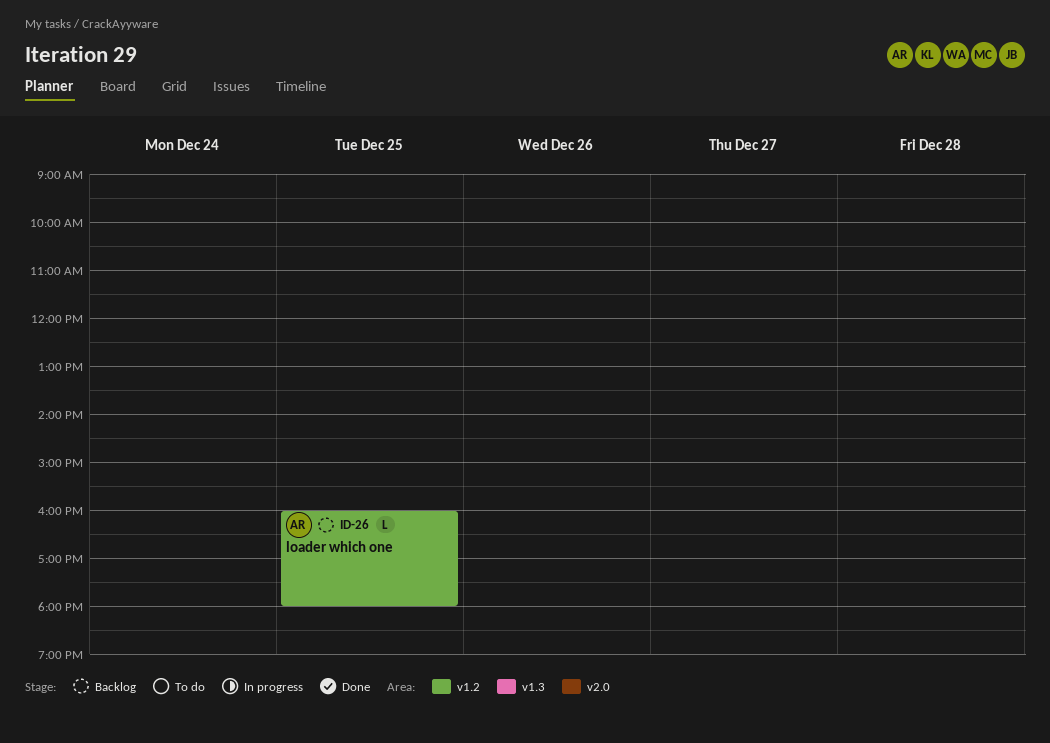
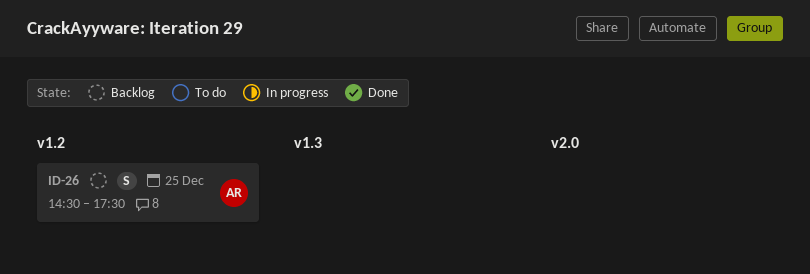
ID-26, estimate: L -> S
ID-26, begins: 16:00 -> 14:30
ID-26, ends: 18:00 -> 17:30

